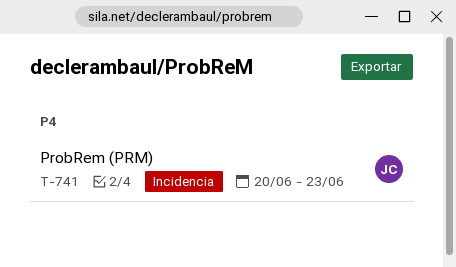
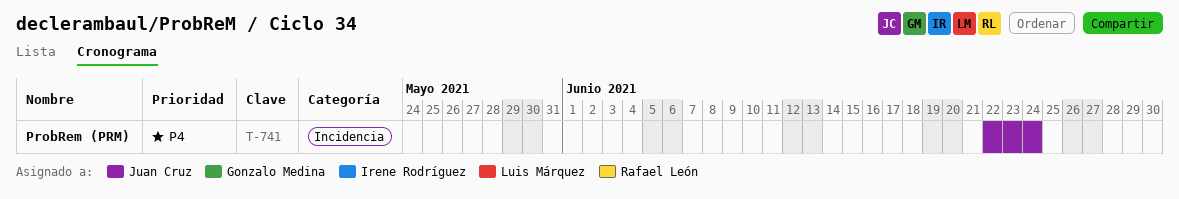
T-741, start: Jun 20 -> Jun 22
T-741, due: Jun 23 -> Jun 24

